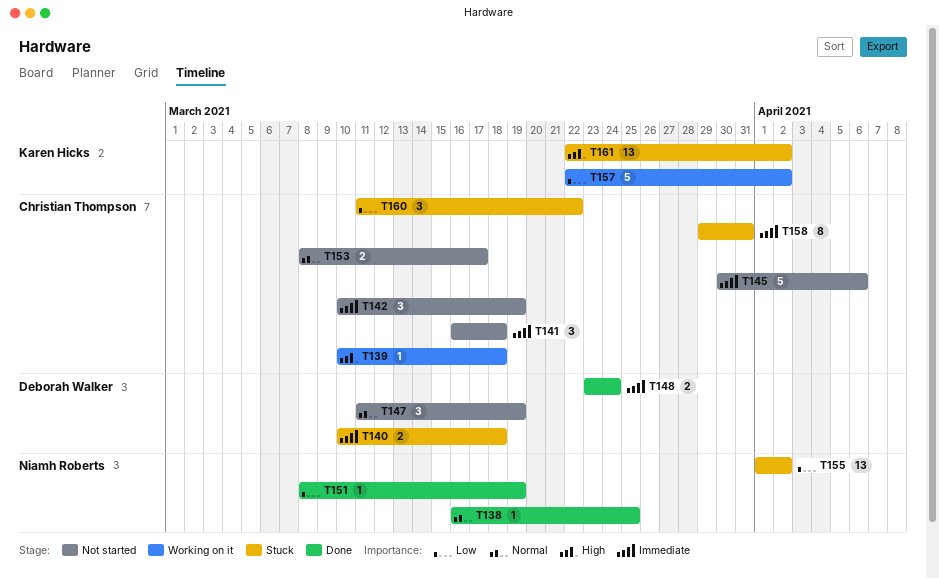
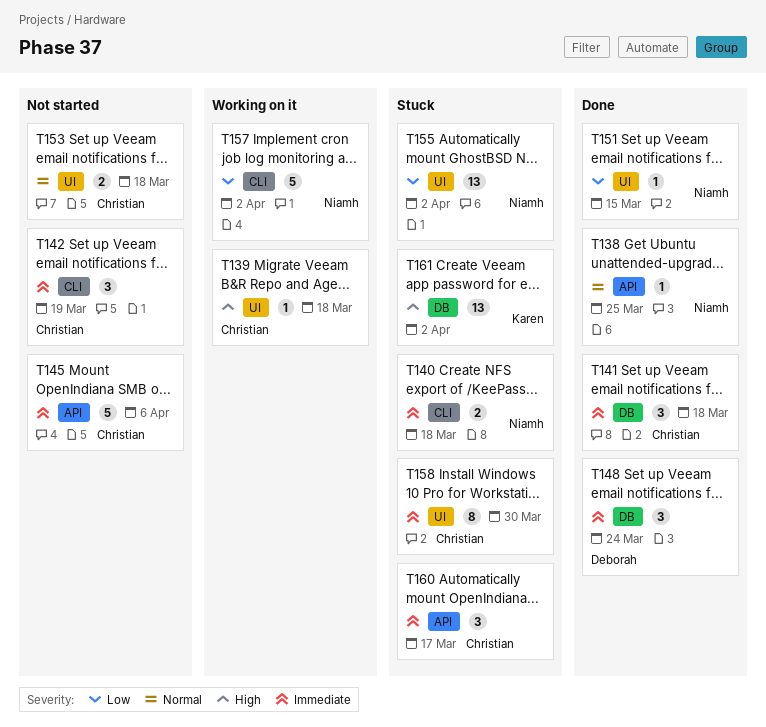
T140, owner: Deborah Walker -> Niamh Roberts
T141, status: Not started -> Done
T147: present -> none
T148, estimate: 2 -> 3
T151, due: Mar 19 -> Mar 15
T153, due: Mar 17 -> Mar 18
T157, owner: Karen Hicks -> Niamh Roberts
T158, due: Mar 31 -> Mar 30
T160, priority: Low -> Immediate
T160, due: Mar 22 -> Mar 17

